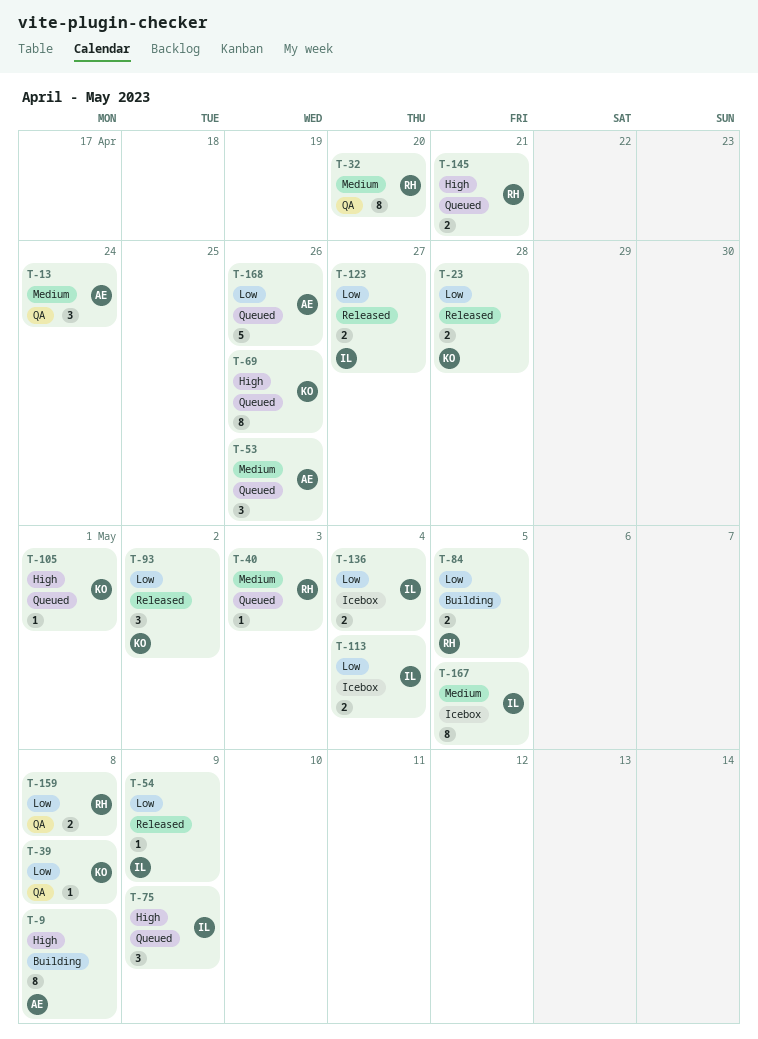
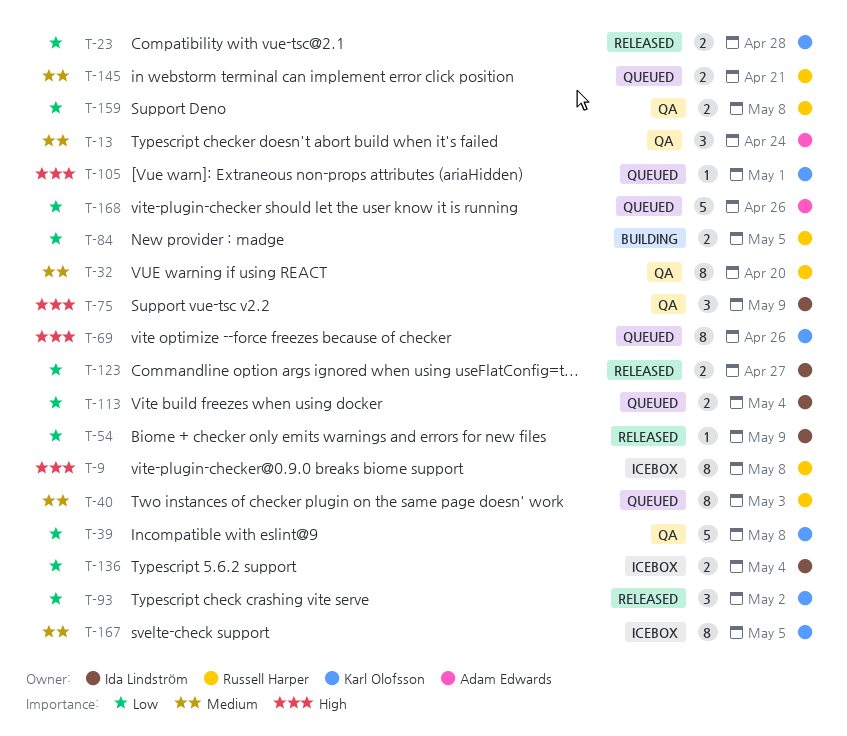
T-9, status: Building -> Icebox
T-9, owner: Adam Edwards -> Russell Harper
T-39, estimate: 1 -> 5
T-40, estimate: 1 -> 8
T-53: present -> none
T-75, status: Queued -> QA
T-113, status: Icebox -> Queued
T-145, priority: High -> Medium
T-167, owner: Ida Lindström -> Karl Olofsson

